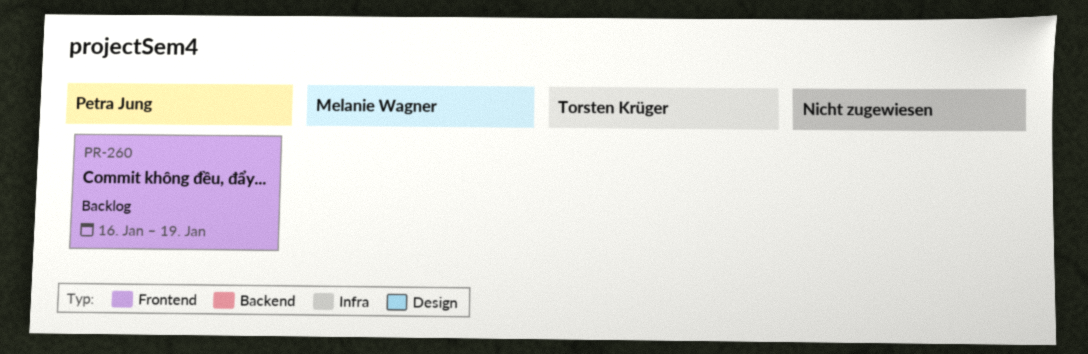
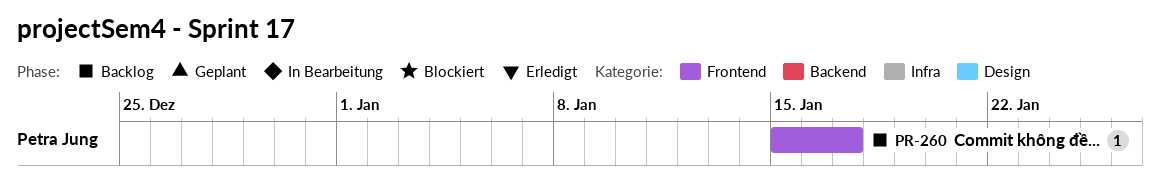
PR-260, start: Jan 16 -> Jan 15
PR-260, due: Jan 19 -> Jan 17

